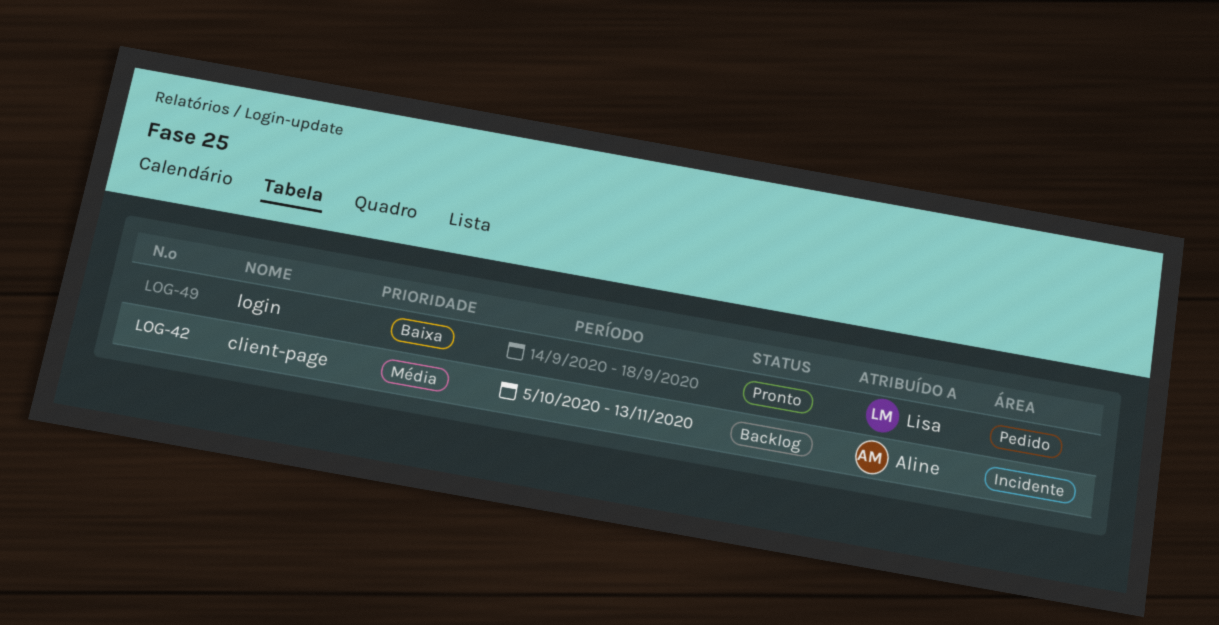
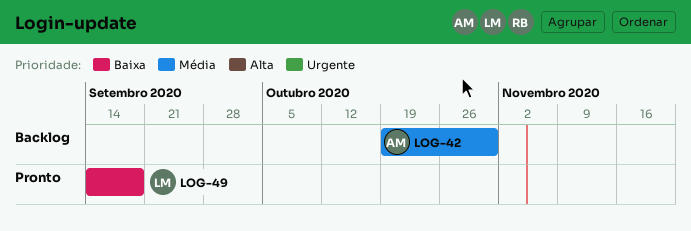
LOG-42, start: Oct 5 -> Oct 19
LOG-42, due: Nov 13 -> Oct 30

